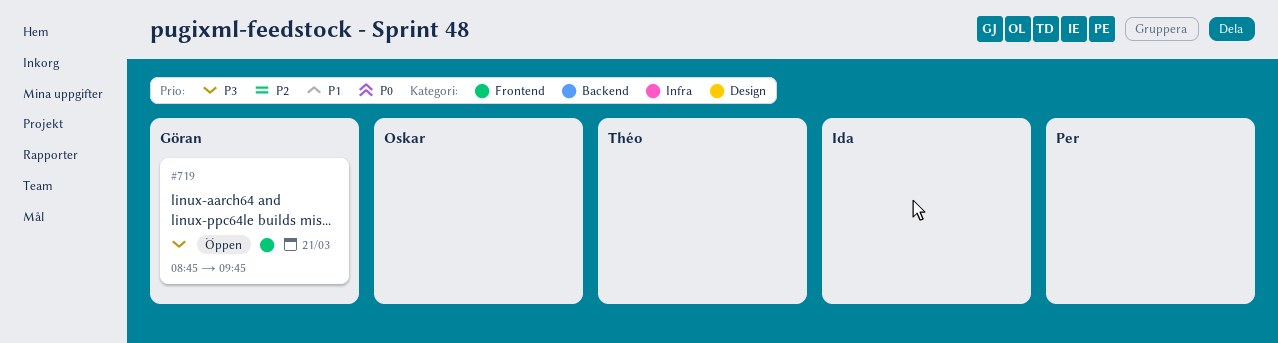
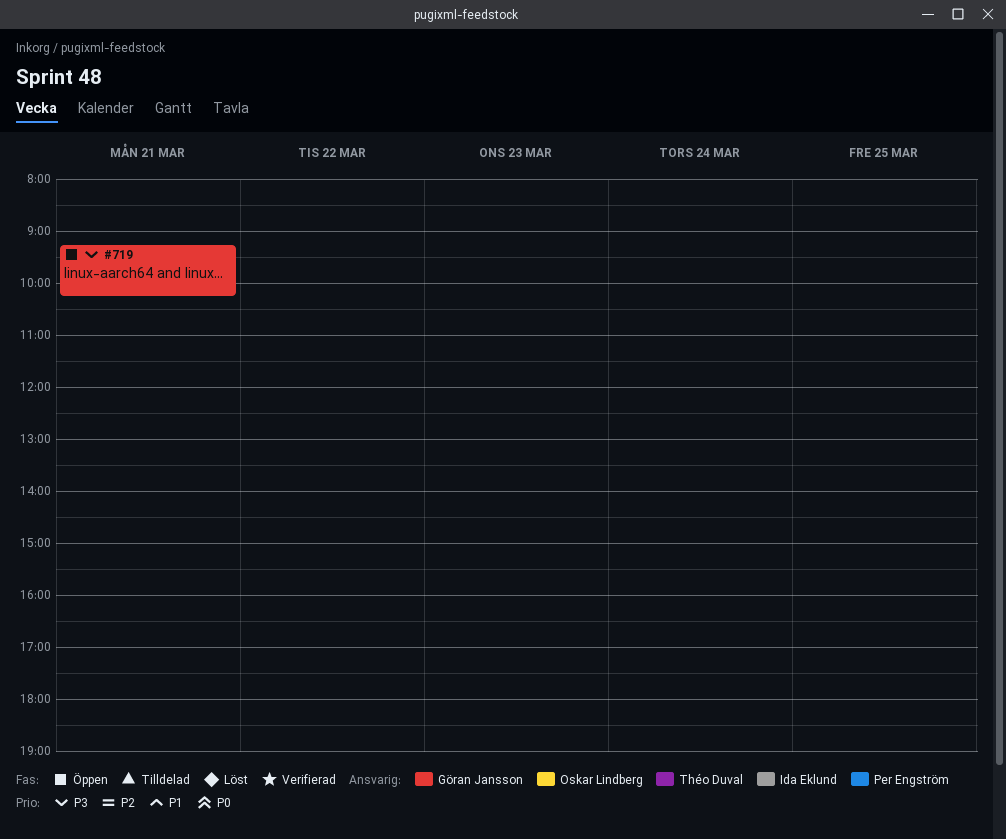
#719, begins: 08:45 -> 09:15
#719, ends: 09:45 -> 10:15

